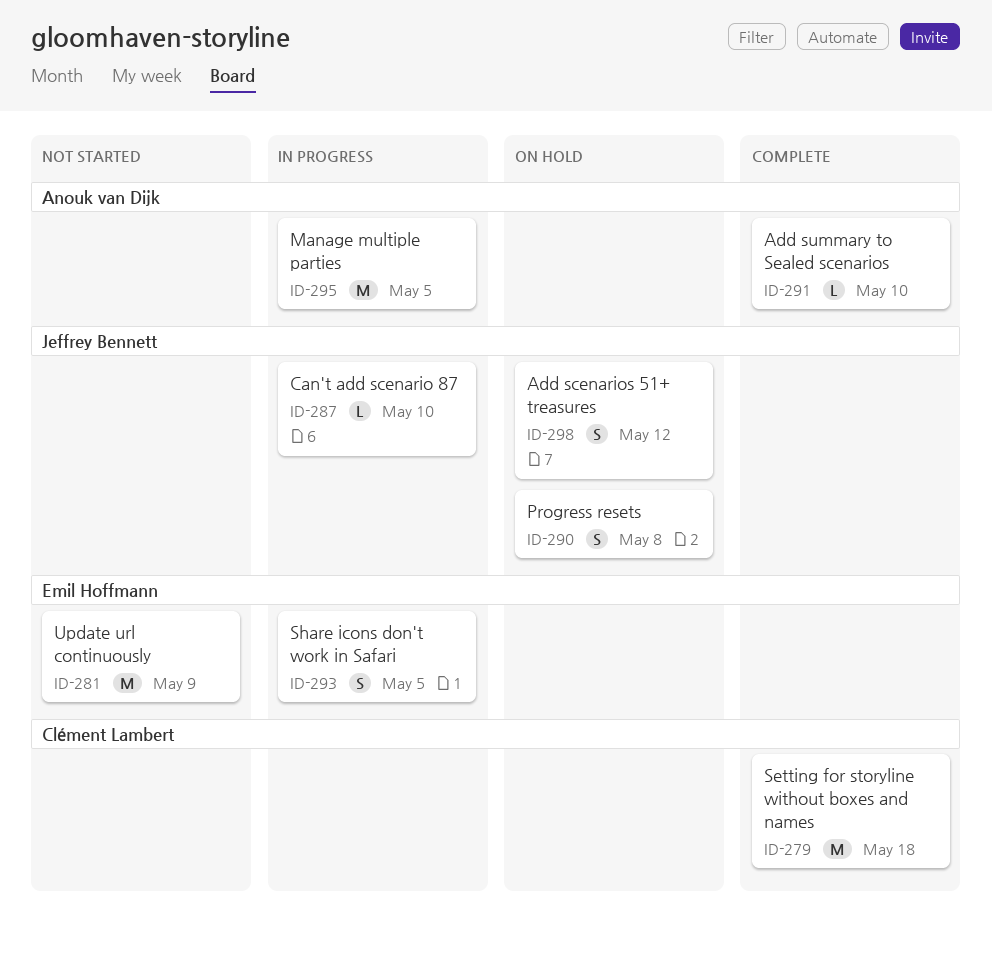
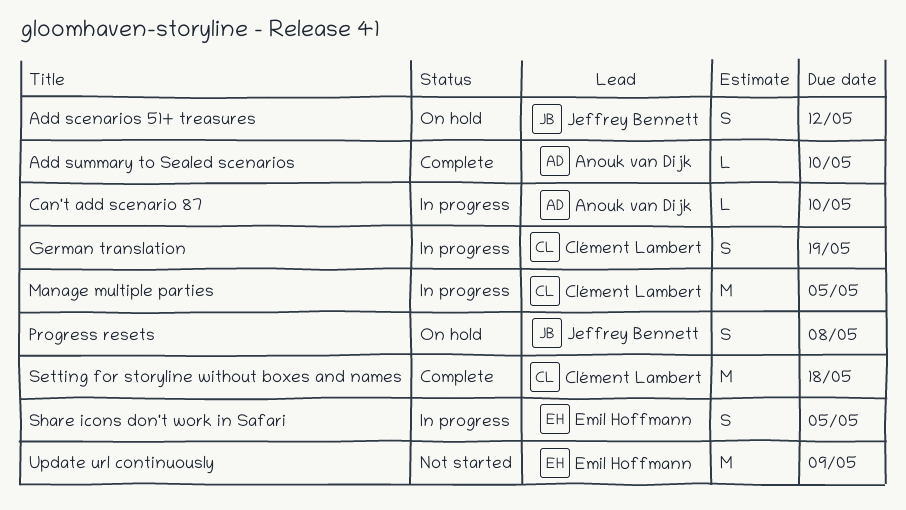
Can't add scenario 87, owner: Jeffrey Bennett -> Anouk van Dijk
German translation: none -> present
Manage multiple parties, owner: Anouk van Dijk -> Clément Lambert

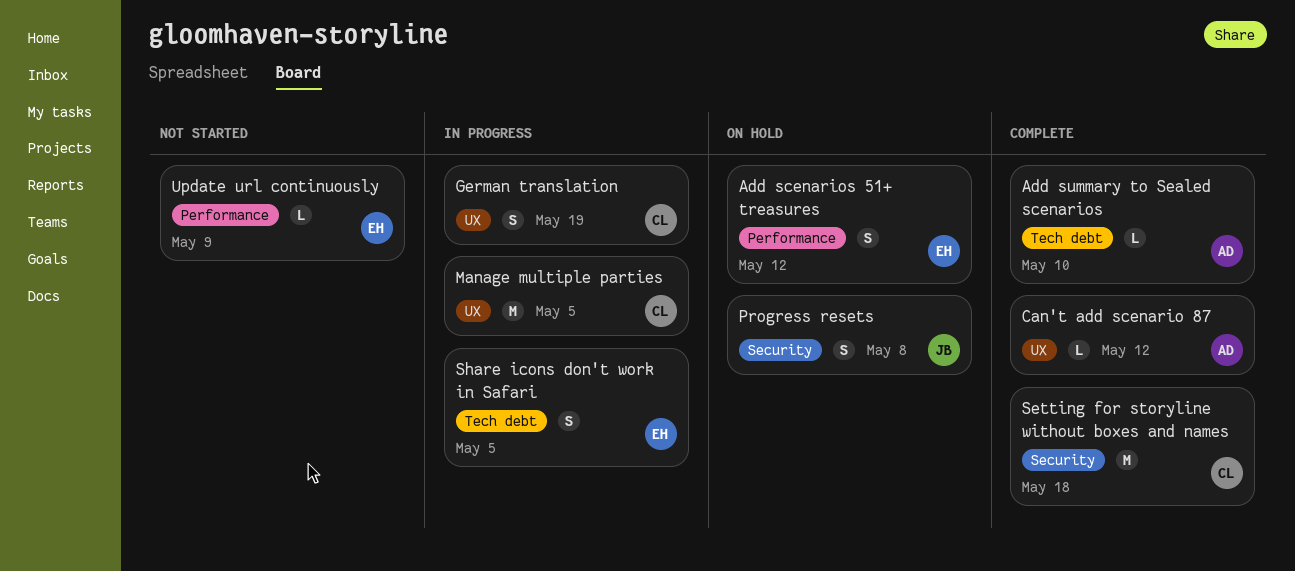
Add scenarios 51+ treasures, owner: Jeffrey Bennett -> Emil Hoffmann
Can't add scenario 87, status: In progress -> Complete
Can't add scenario 87, due: May 10 -> May 12
Update url continuously, estimate: M -> L

